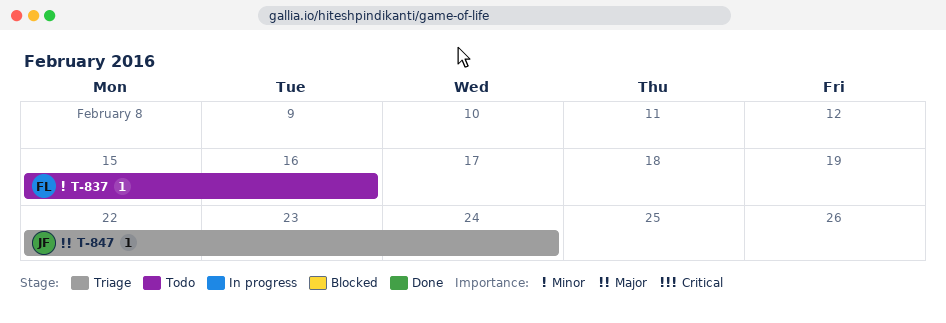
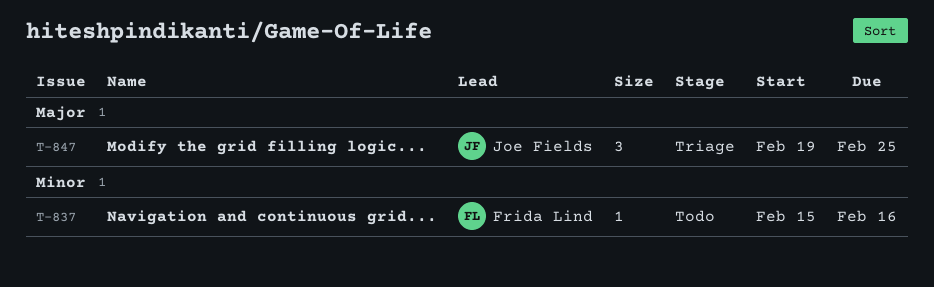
T-847, estimate: 1 -> 3
T-847, start: Feb 22 -> Feb 19
T-847, due: Feb 24 -> Feb 25

